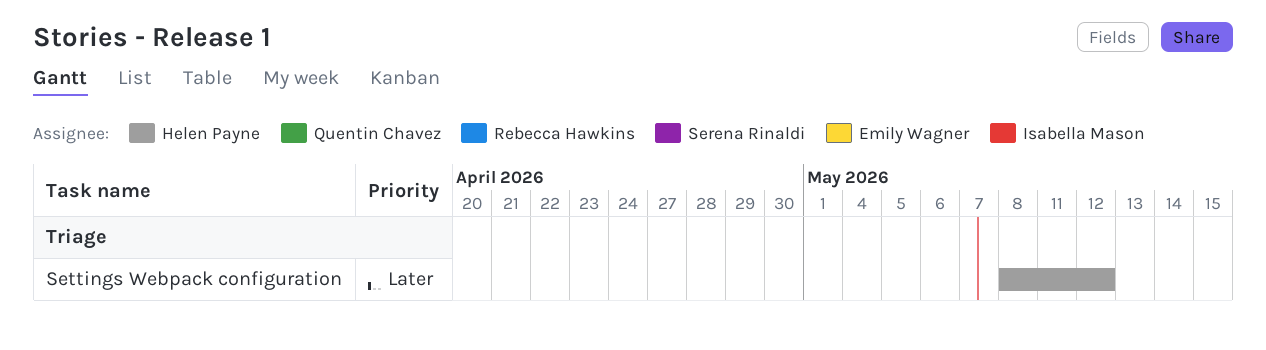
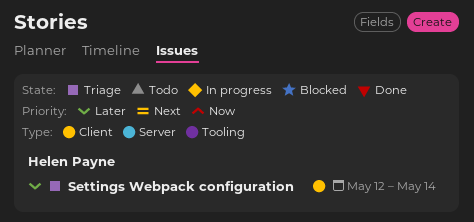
Settings Webpack configuration, start: May 8 -> May 12
Settings Webpack configuration, due: May 12 -> May 14

